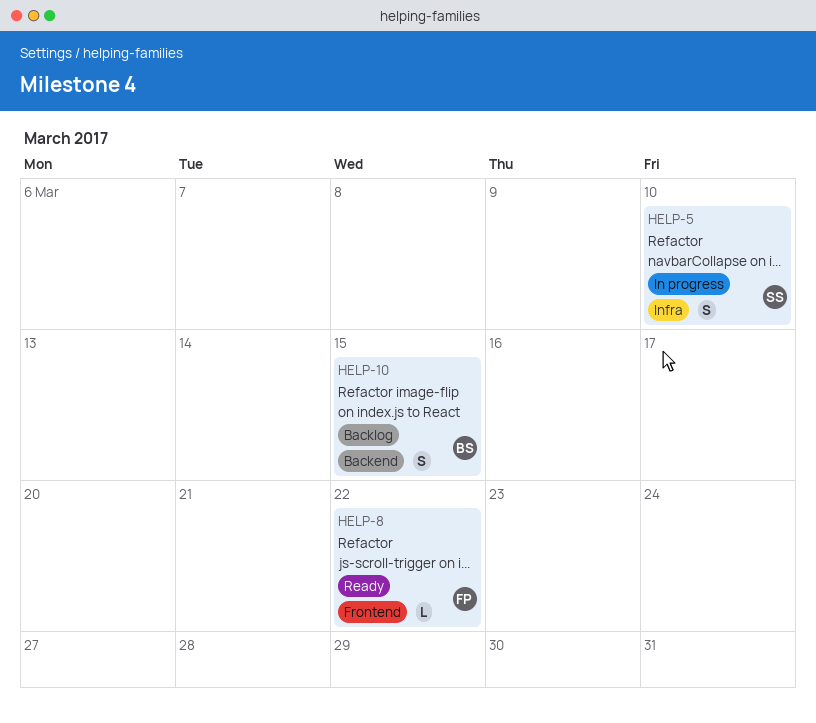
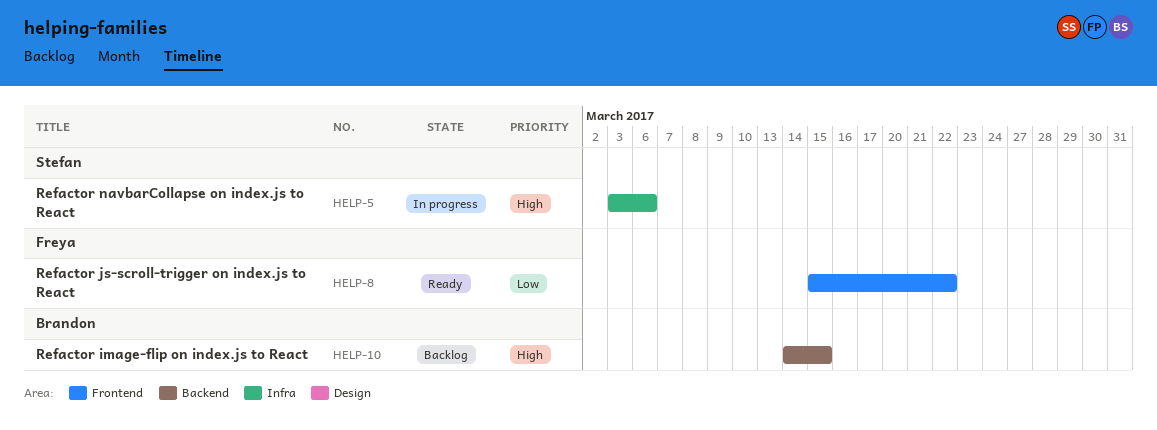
HELP-5, due: Mar 10 -> Mar 6

